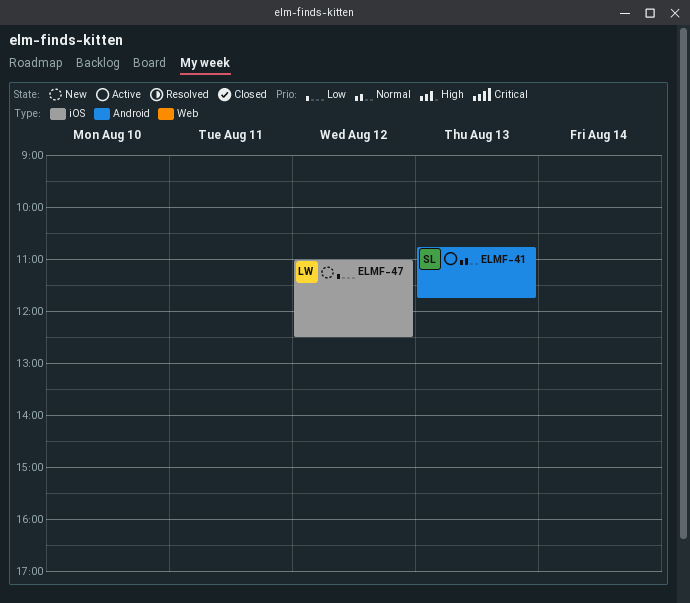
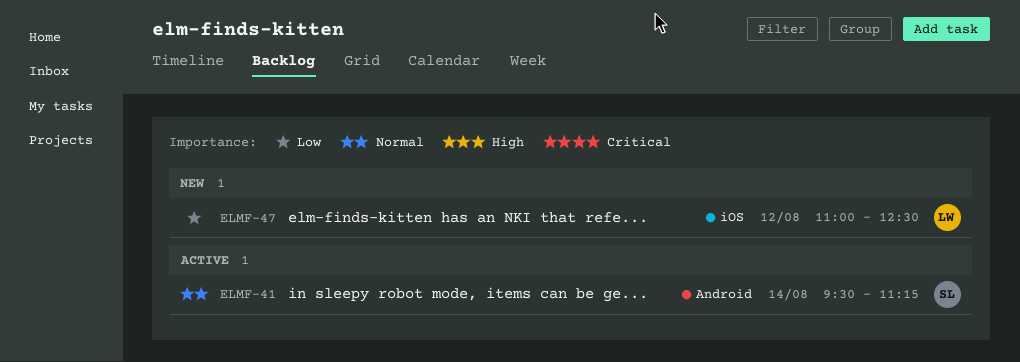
ELMF-41, day: Aug 13 -> Aug 14
ELMF-41, begins: 10:45 -> 09:30
ELMF-41, ends: 11:45 -> 11:15

